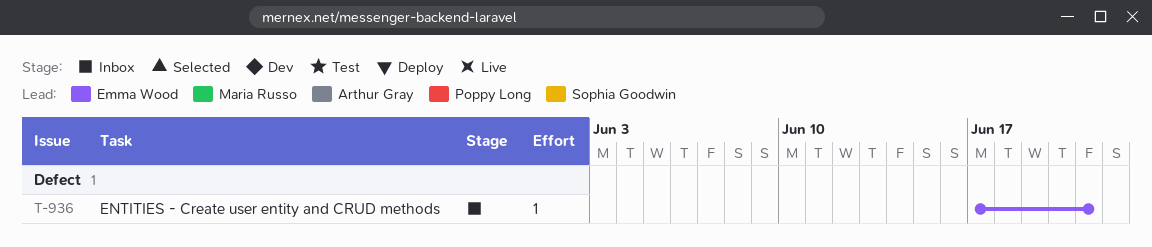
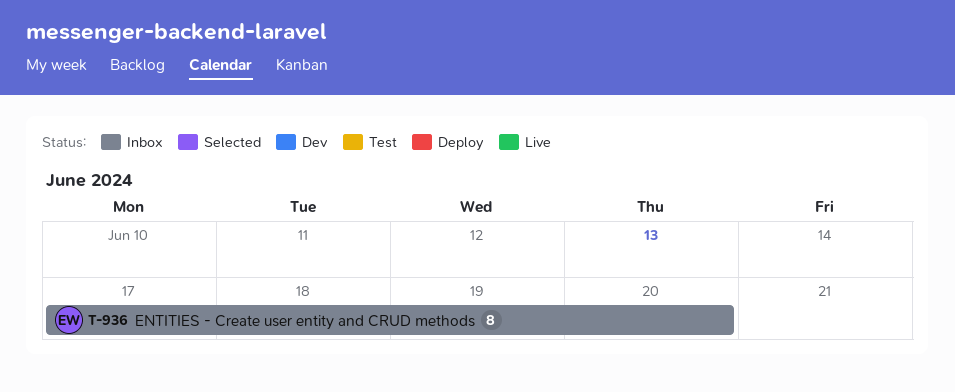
T-936, estimate: 1 -> 8
T-936, due: Jun 21 -> Jun 20

